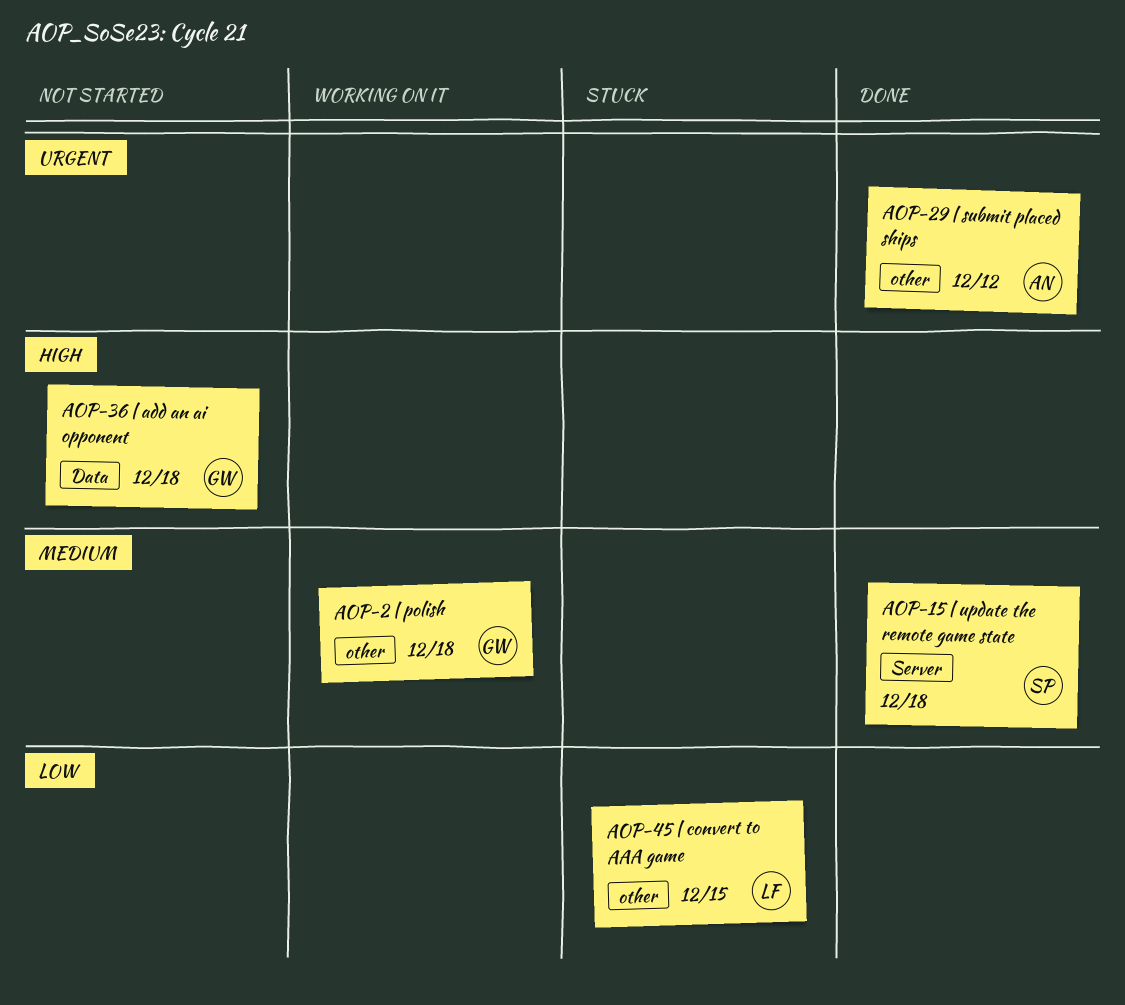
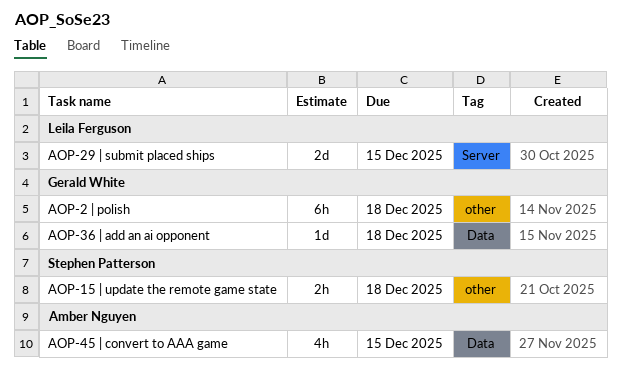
AOP-15 | update the remote game state, label: Server -> other
AOP-29 | submit placed ships, owner: Amber Nguyen -> Leila Ferguson
AOP-29 | submit placed ships, label: other -> Server
AOP-29 | submit placed ships, due: Dec 12 -> Dec 15
AOP-45 | convert to AAA game, owner: Leila Ferguson -> Amber Nguyen
AOP-45 | convert to AAA game, label: other -> Data

